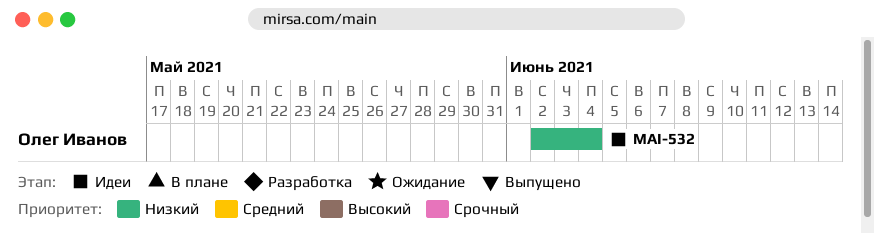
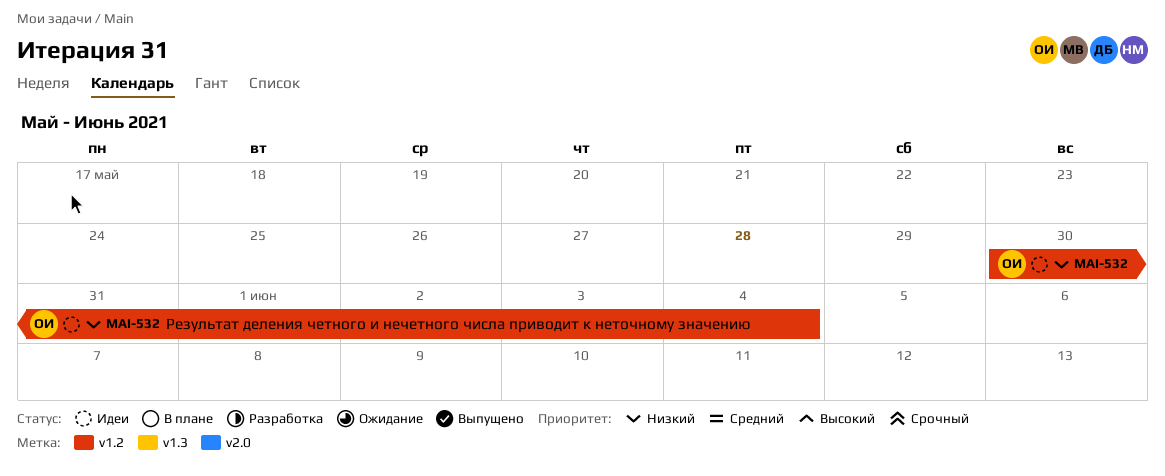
MAI-532, start: Jun 2 -> May 30

